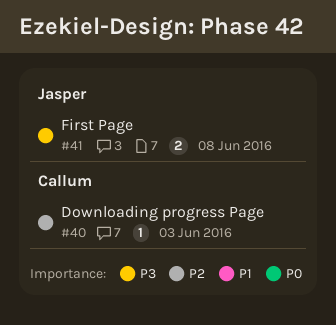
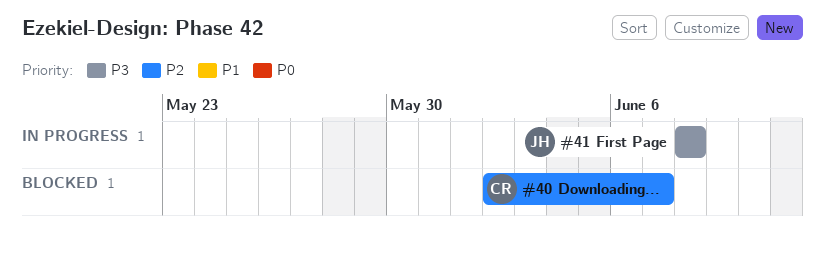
#40, due: Jun 3 -> Jun 7

